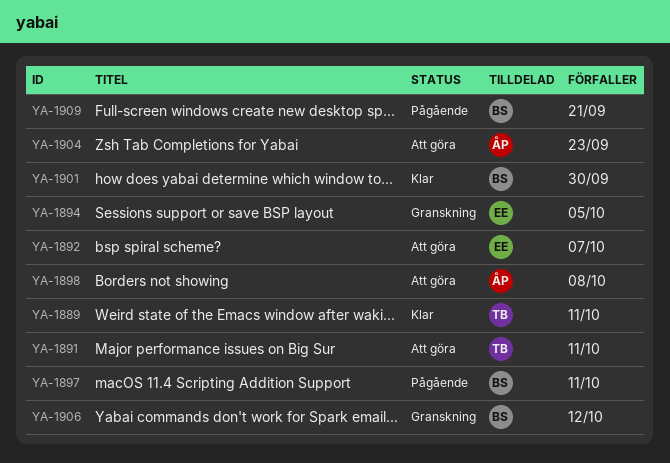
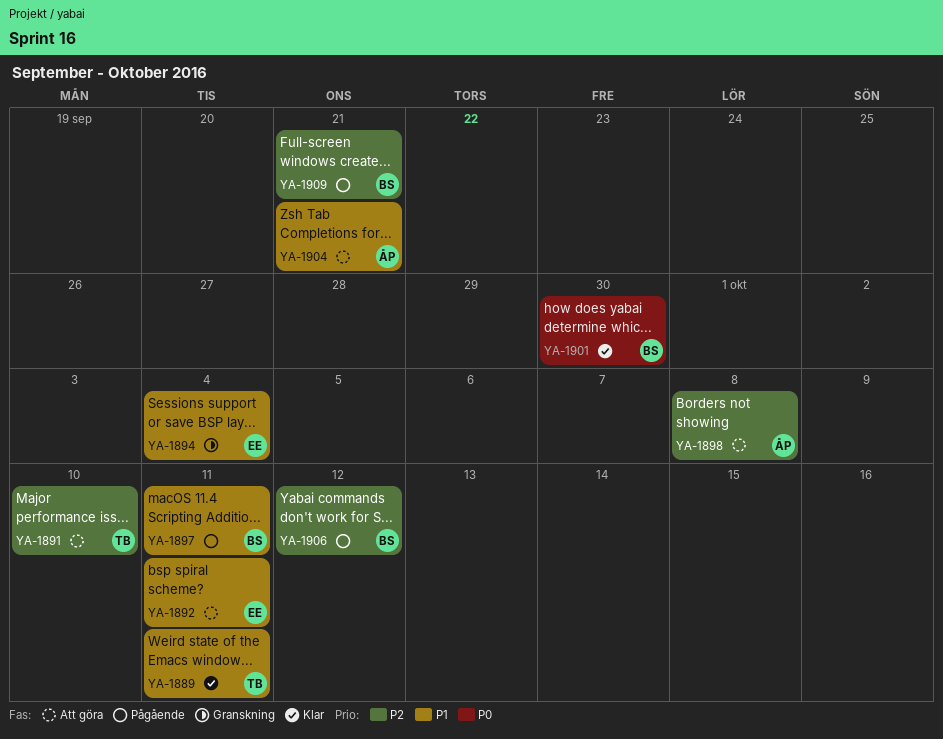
YA-1891, due: Oct 11 -> Oct 10
YA-1892, due: Oct 7 -> Oct 11
YA-1894, due: Oct 5 -> Oct 4
YA-1904, due: Sep 23 -> Sep 21
YA-1906, status: Granskning -> Pågående

